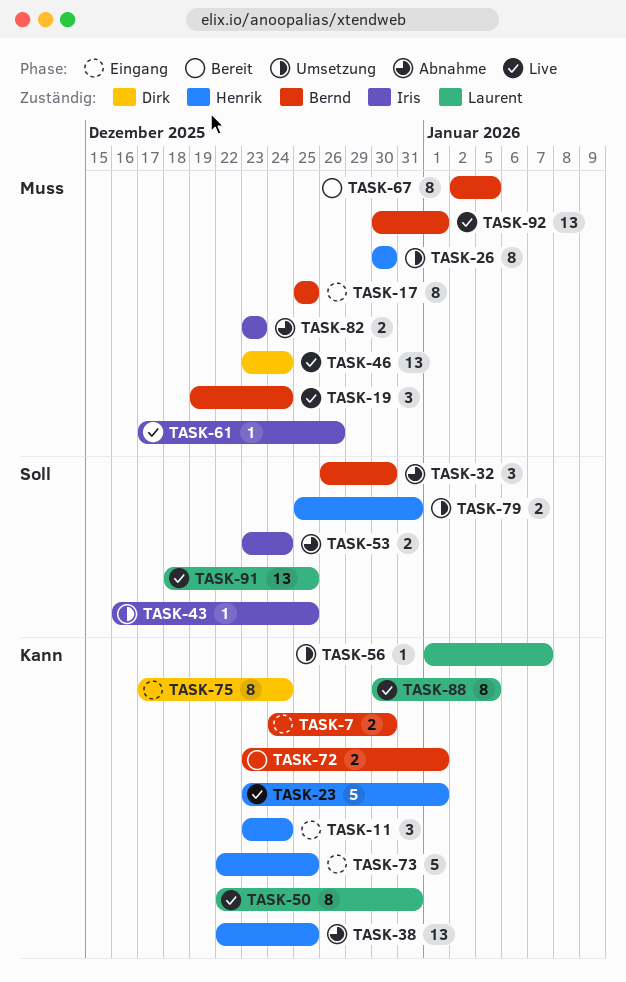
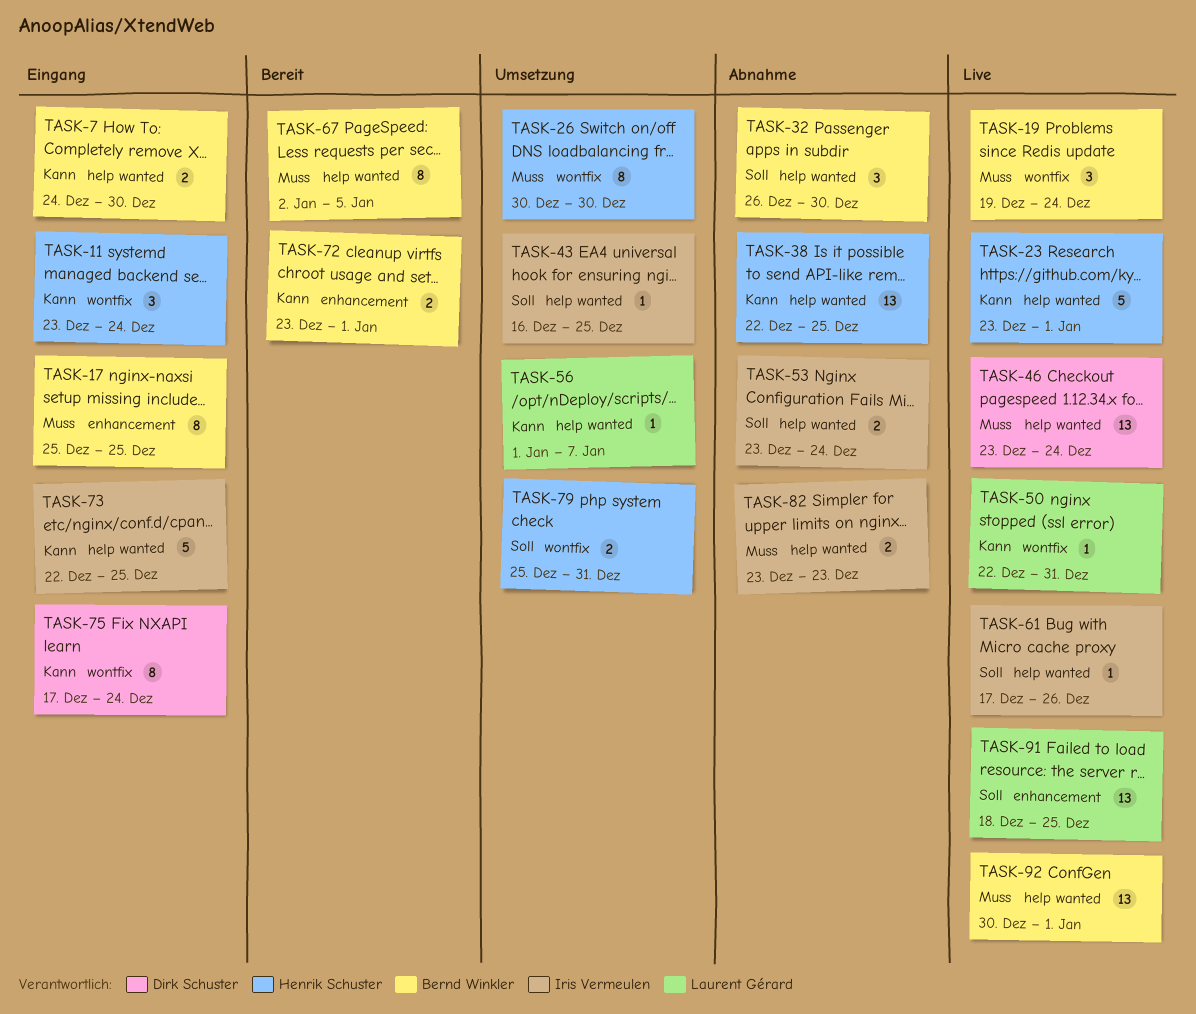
TASK-50, estimate: 8 -> 1
TASK-61, priority: Muss -> Soll
TASK-73, owner: Henrik Schuster -> Iris Vermeulen
TASK-88: present -> none

